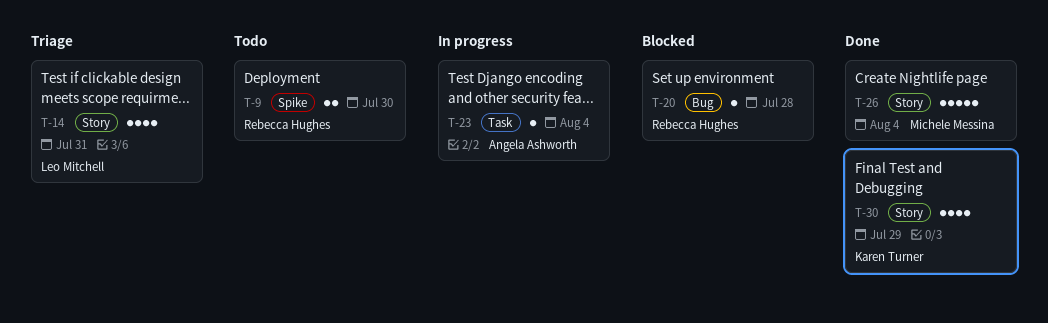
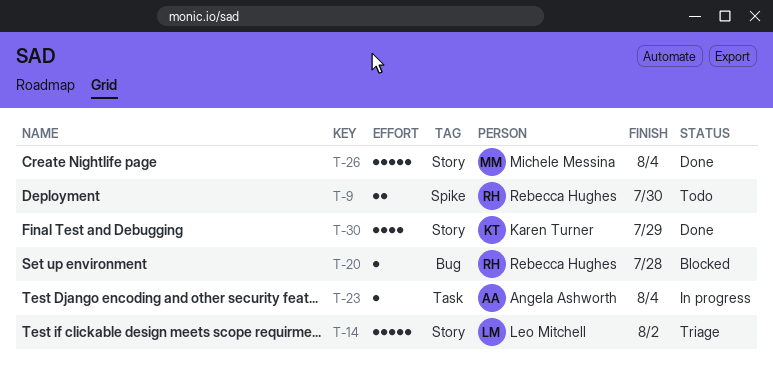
T-14, estimate: 4 -> 5
T-14, due: Jul 31 -> Aug 2

